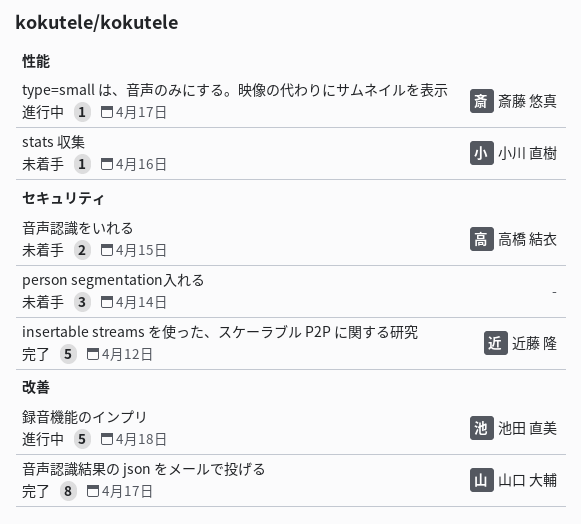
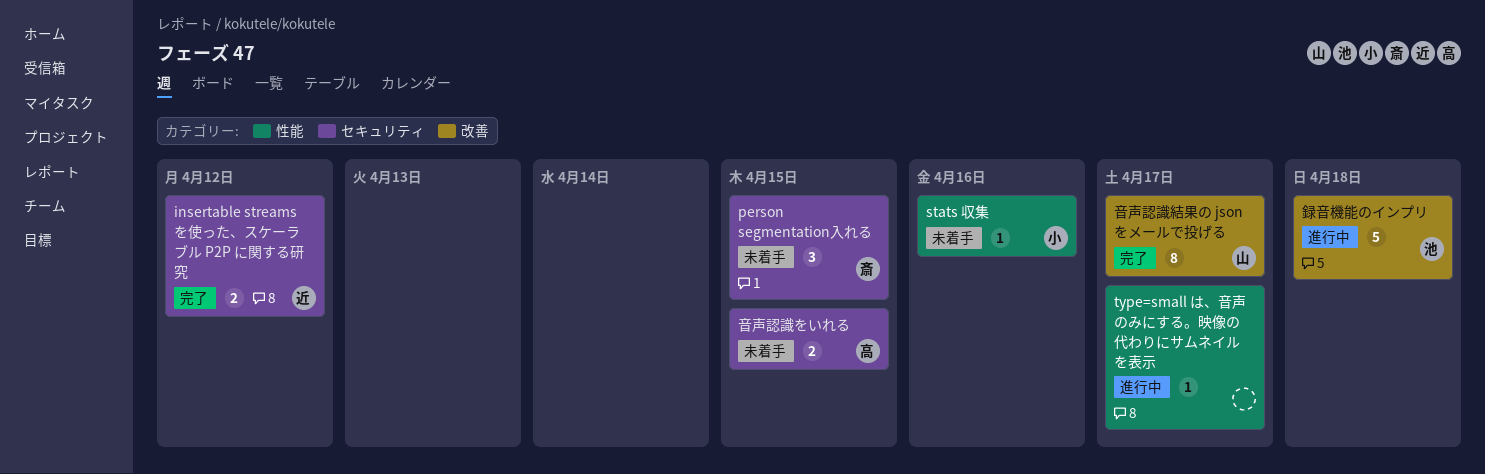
insertable streams を使った、スケーラブル P2P に関する研究, estimate: 5 -> 2
person segmentation入れる, owner: none -> 斎藤 悠真
person segmentation入れる, due: Apr 14 -> Apr 15
type=small は、音声のみにする。映像の代わりにサムネイルを表示, owner: 斎藤 悠真 -> none

